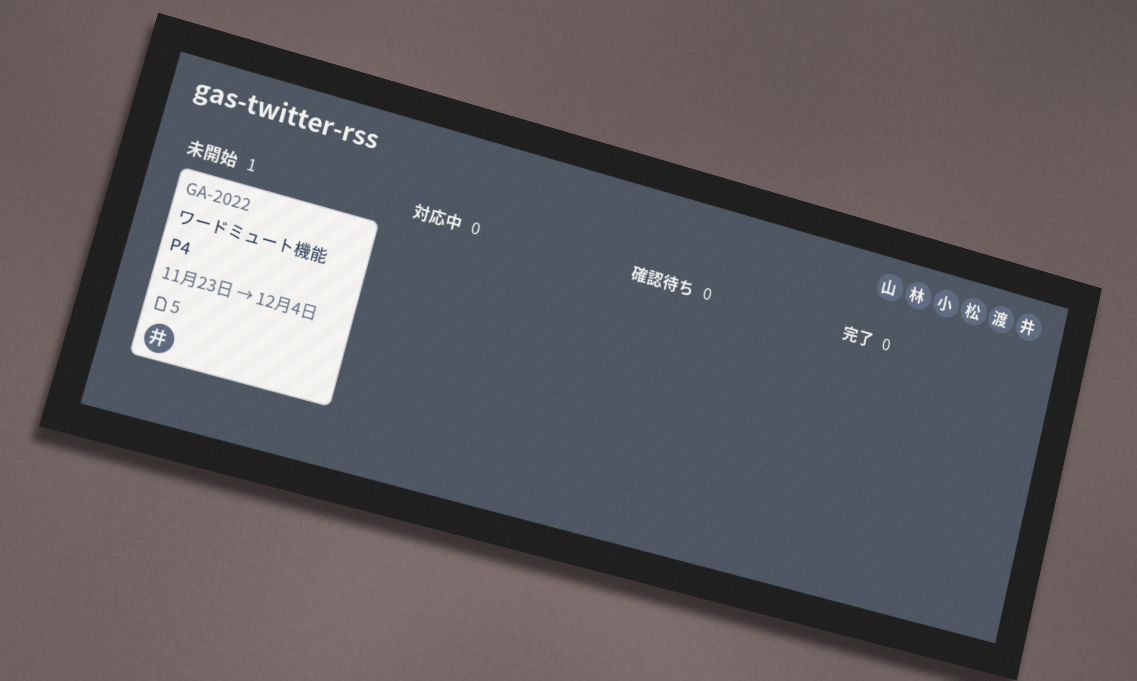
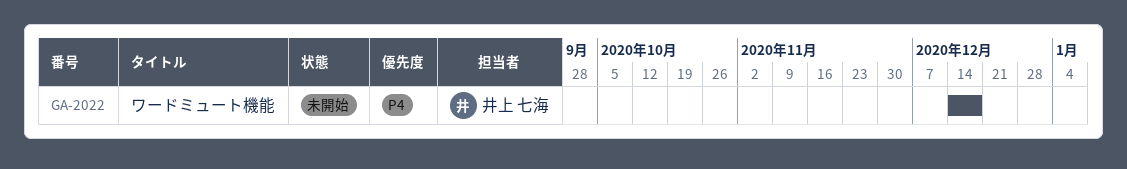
GA-2022, start: Nov 23 -> Dec 14
GA-2022, due: Dec 4 -> Dec 18

